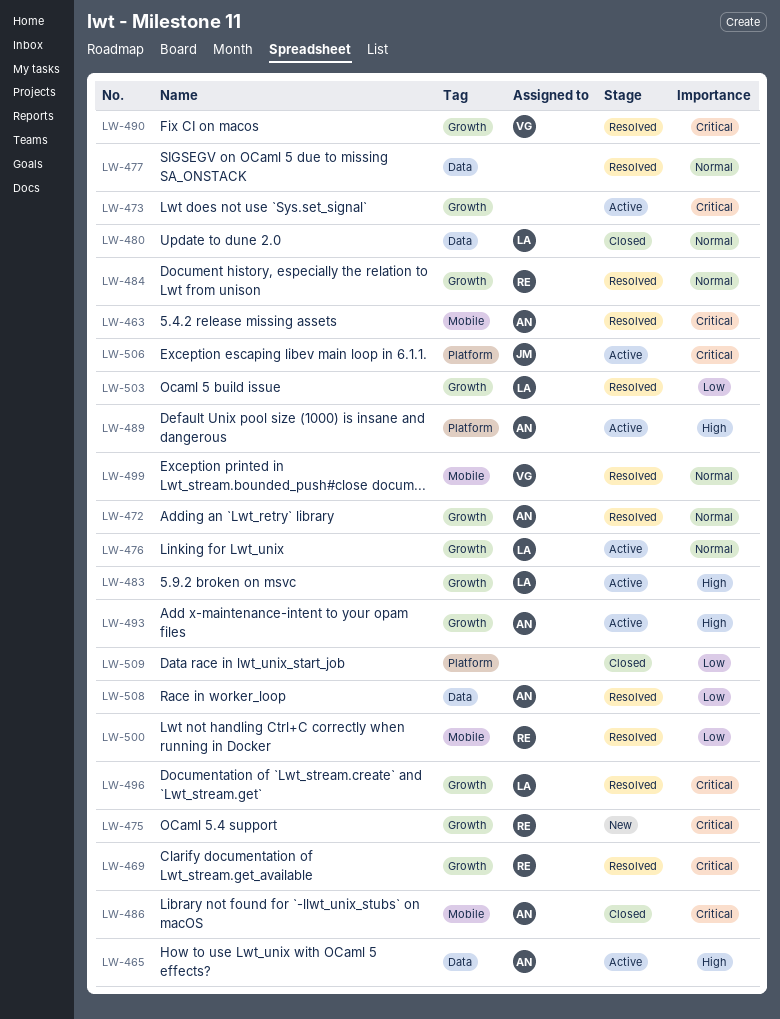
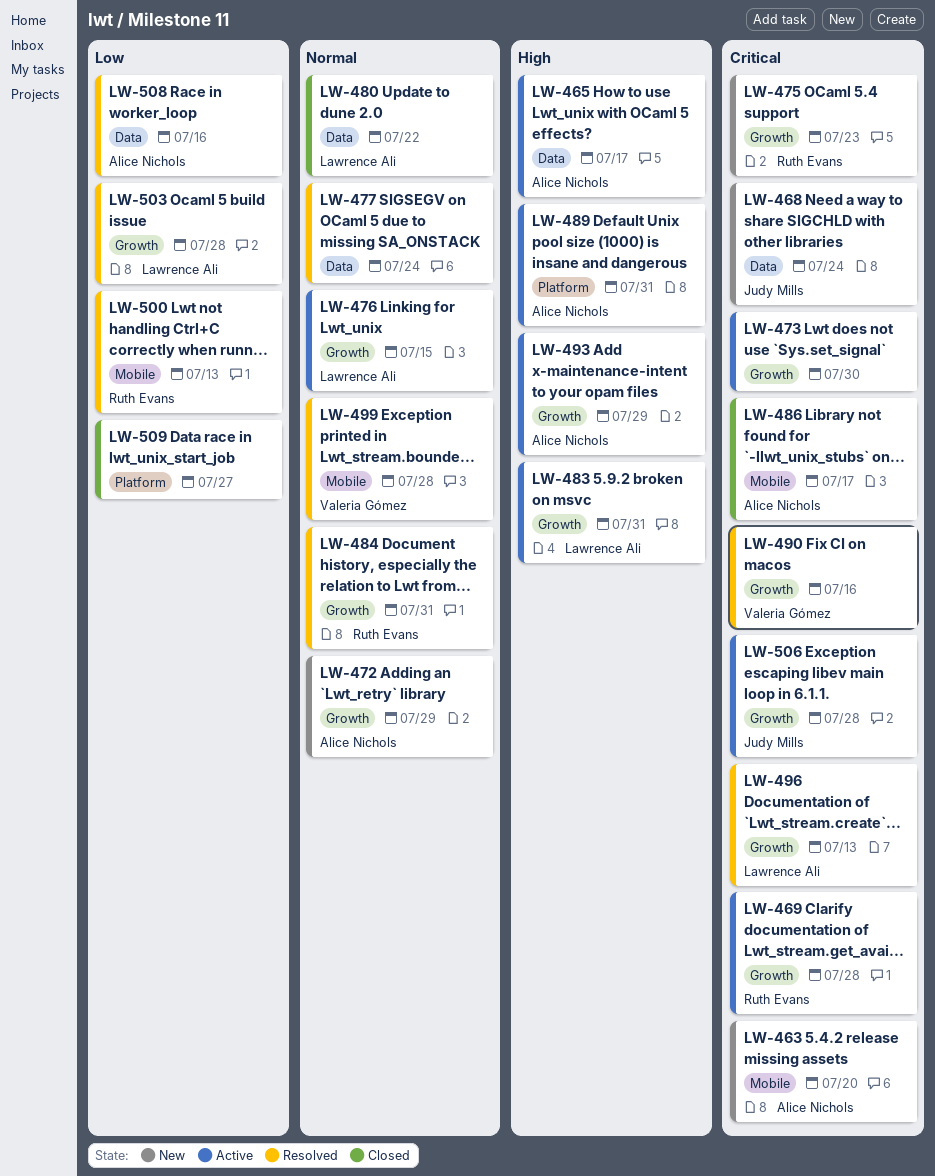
LW-463, status: Resolved -> New
LW-468: none -> present
LW-469, status: Resolved -> Active
LW-472, status: Resolved -> New
LW-506, label: Platform -> Growth

